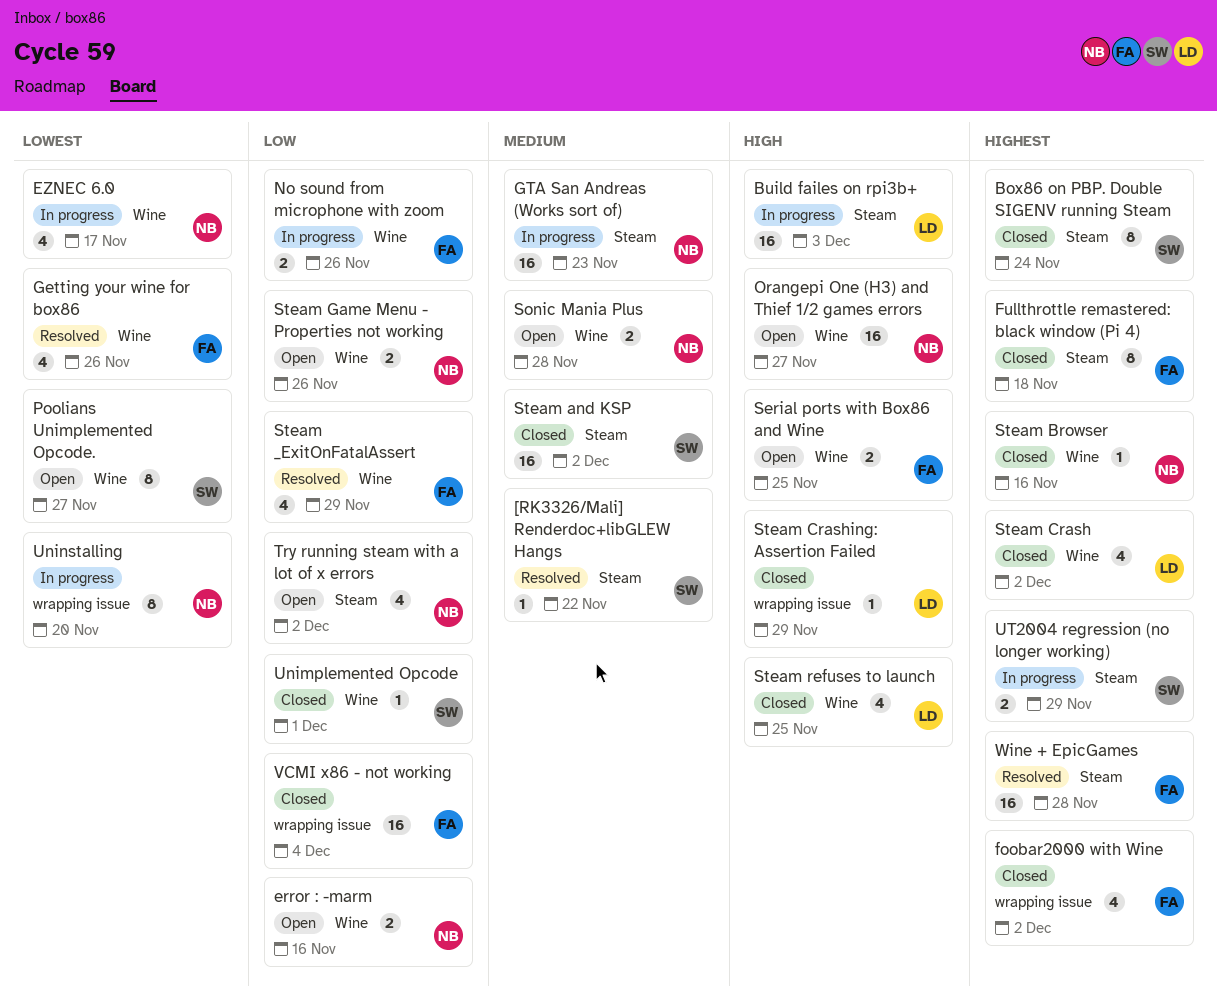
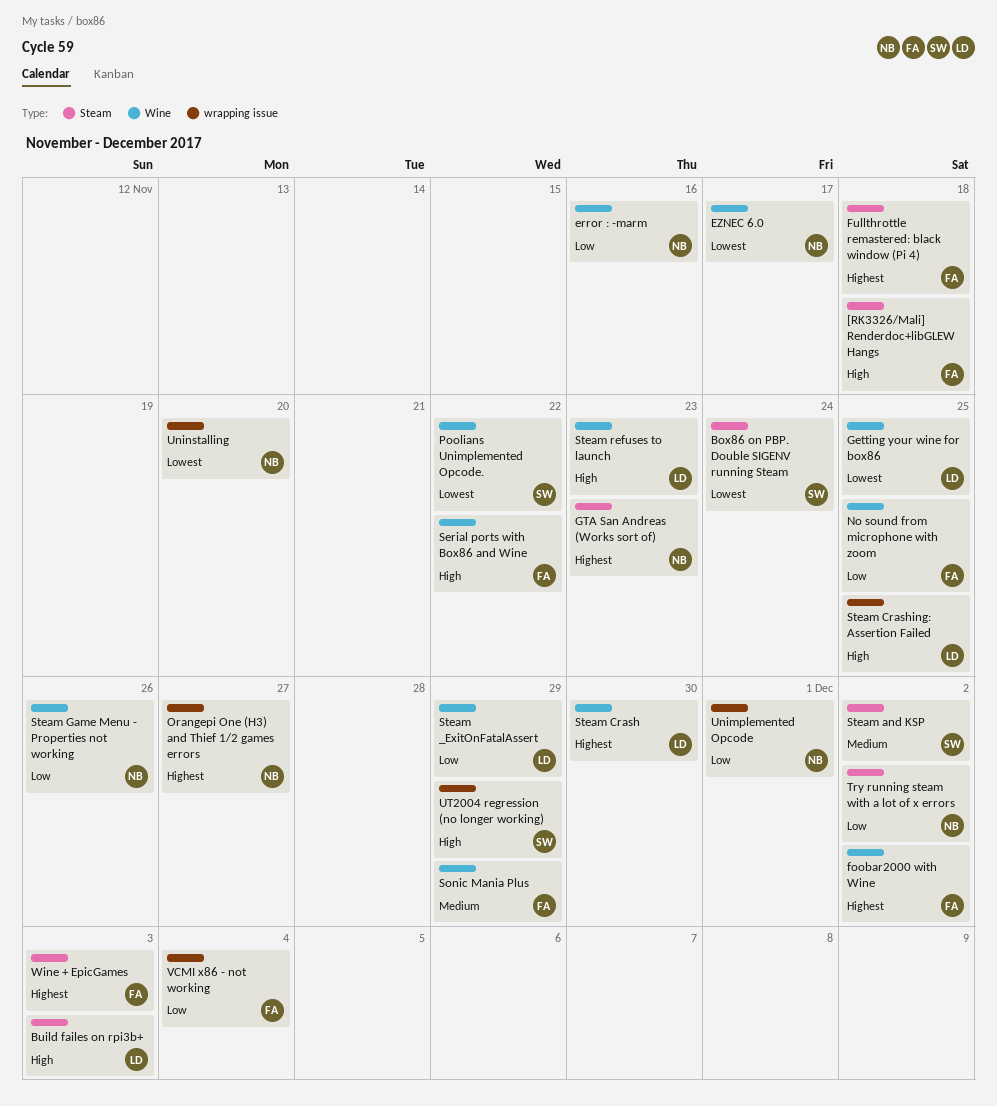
[RK3326/Mali] Renderdoc+libGLEW Hangs, owner: SW -> FA
[RK3326/Mali] Renderdoc+libGLEW Hangs, priority: Medium -> High
[RK3326/Mali] Renderdoc+libGLEW Hangs, due: Nov 22 -> Nov 18
Box86 on PBP. Double SIGENV running Steam, priority: Highest -> Lowest
foobar2000 with Wine, label: wrapping issue -> Wine
Getting your wine for box86, owner: FA -> LD
Getting your wine for box86, due: Nov 26 -> Nov 25
GTA San Andreas (Works sort of), priority: Medium -> Highest
No sound from microphone with zoom, due: Nov 26 -> Nov 25
Orangepi One (H3) and Thief 1/2 games errors, priority: High -> Highest
Orangepi One (H3) and Thief 1/2 games errors, label: Wine -> wrapping issue
Poolians Unimplemented Opcode., due: Nov 27 -> Nov 22
Serial ports with Box86 and Wine, due: Nov 25 -> Nov 22
Sonic Mania Plus, owner: NB -> FA
Sonic Mania Plus, due: Nov 28 -> Nov 29
Steam _ExitOnFatalAssert, owner: FA -> LD
Steam Browser: present -> none
Steam Crash, due: Dec 2 -> Nov 30
Steam Crashing: Assertion Failed, due: Nov 29 -> Nov 25
Steam refuses to launch, due: Nov 25 -> Nov 23
Unimplemented Opcode, owner: SW -> NB
Unimplemented Opcode, label: Wine -> wrapping issue
UT2004 regression (no longer working), priority: Highest -> High
UT2004 regression (no longer working), label: Steam -> wrapping issue
Wine + EpicGames, due: Nov 28 -> Dec 3

